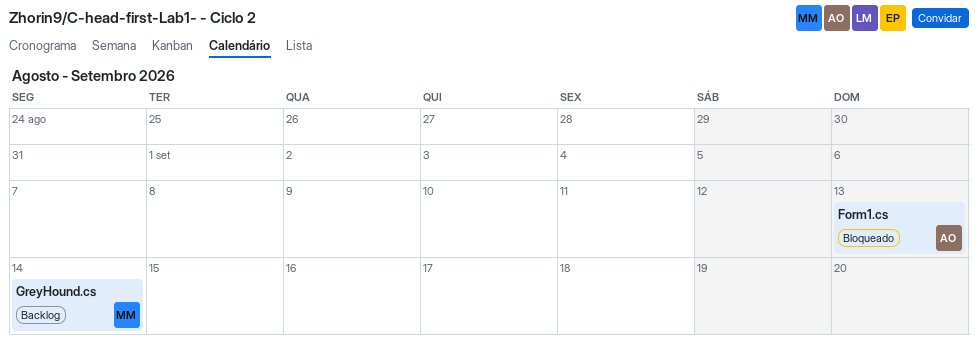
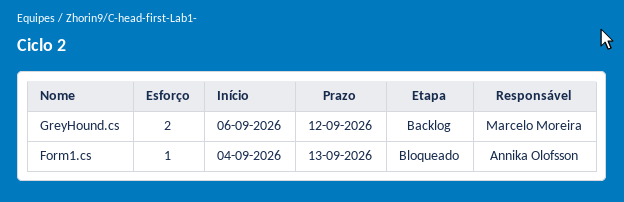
GreyHound.cs, due: Sep 14 -> Sep 12

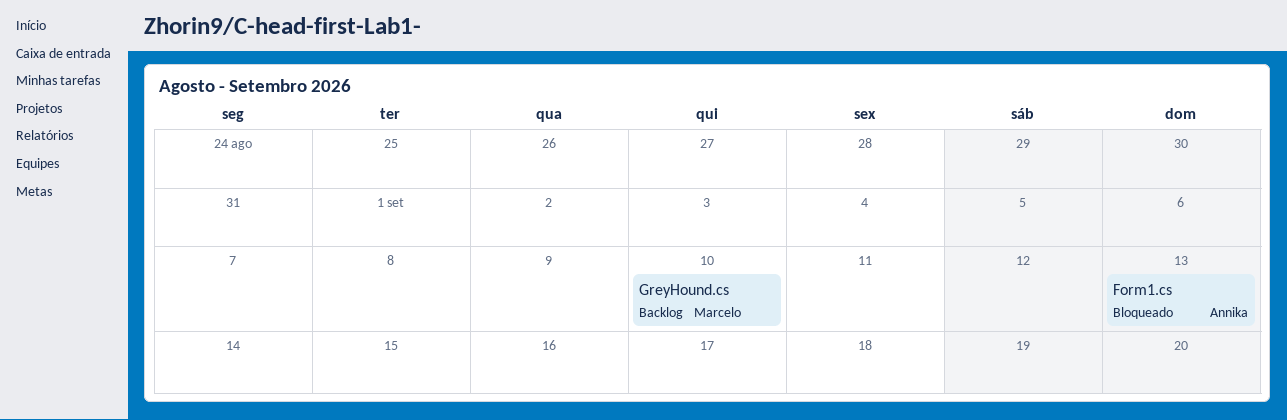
GreyHound.cs, due: Sep 12 -> Sep 10

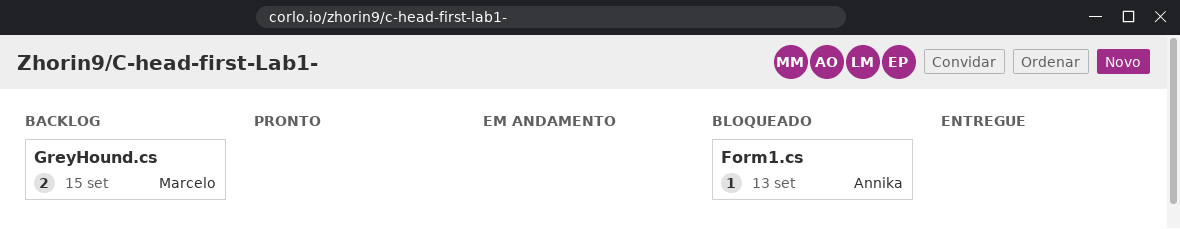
GreyHound.cs, due: Sep 10 -> Sep 15

